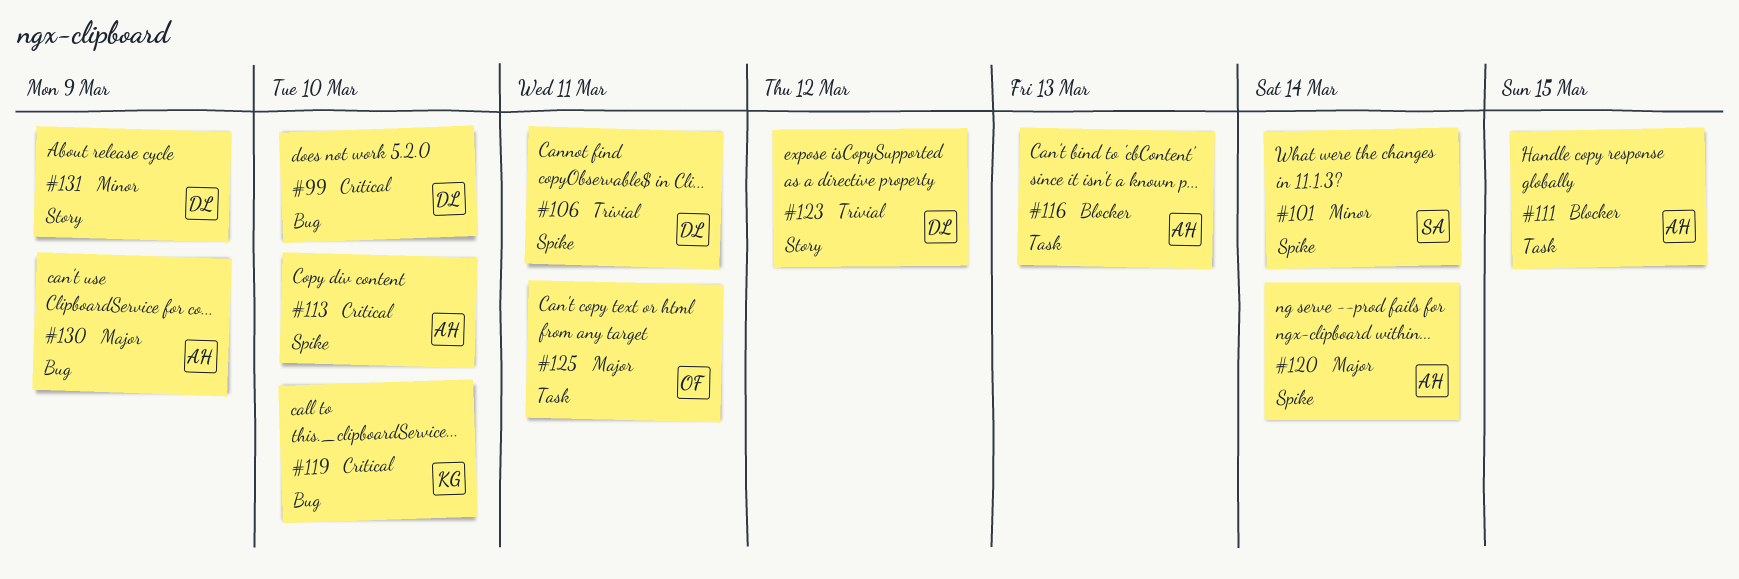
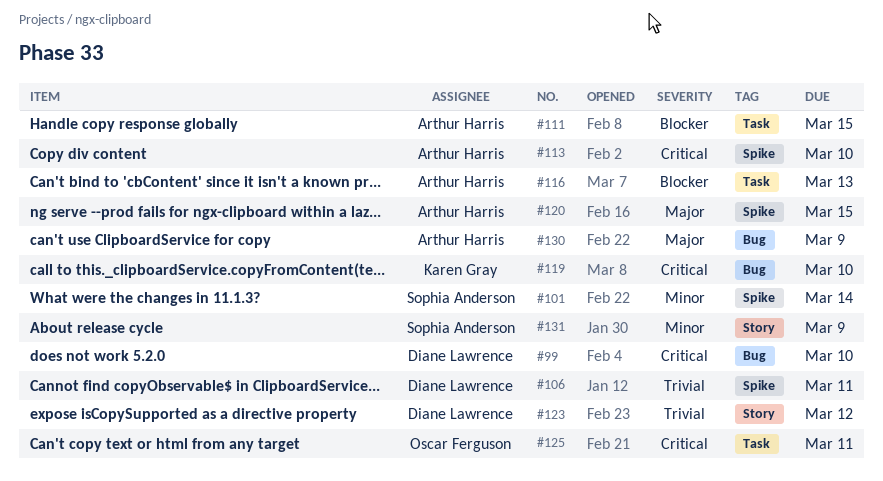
#120, due: Mar 14 -> Mar 15
#125, priority: Major -> Critical
#131, owner: Diane Lawrence -> Sophia Anderson

